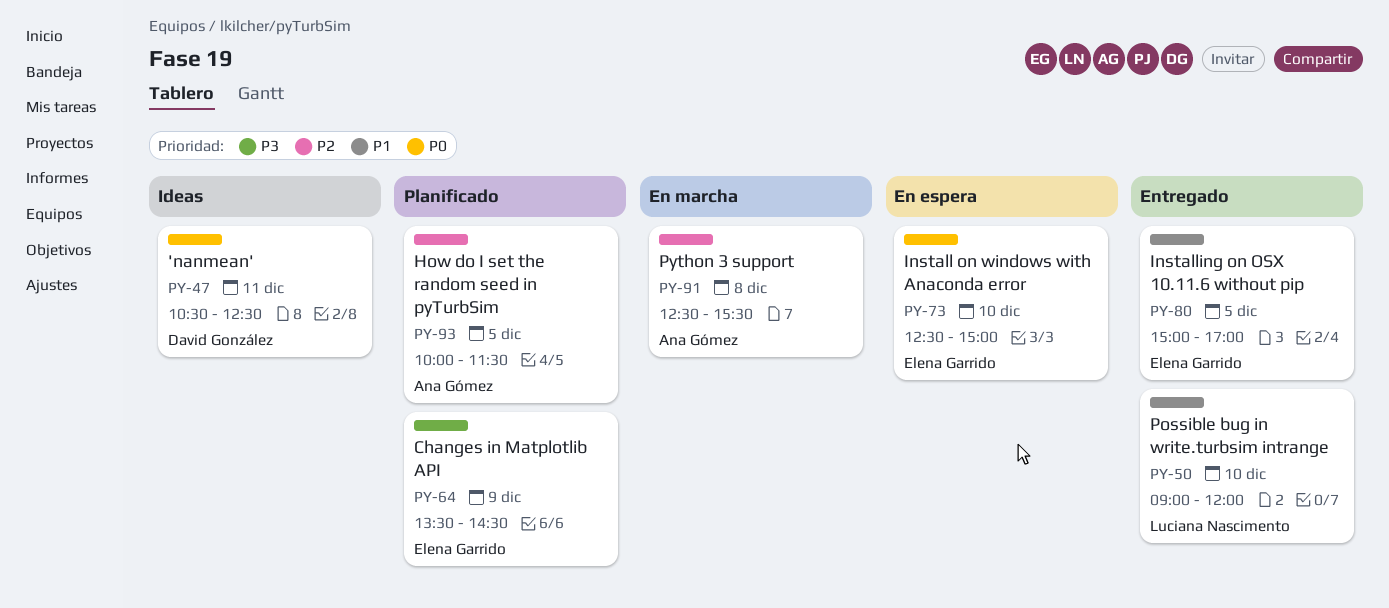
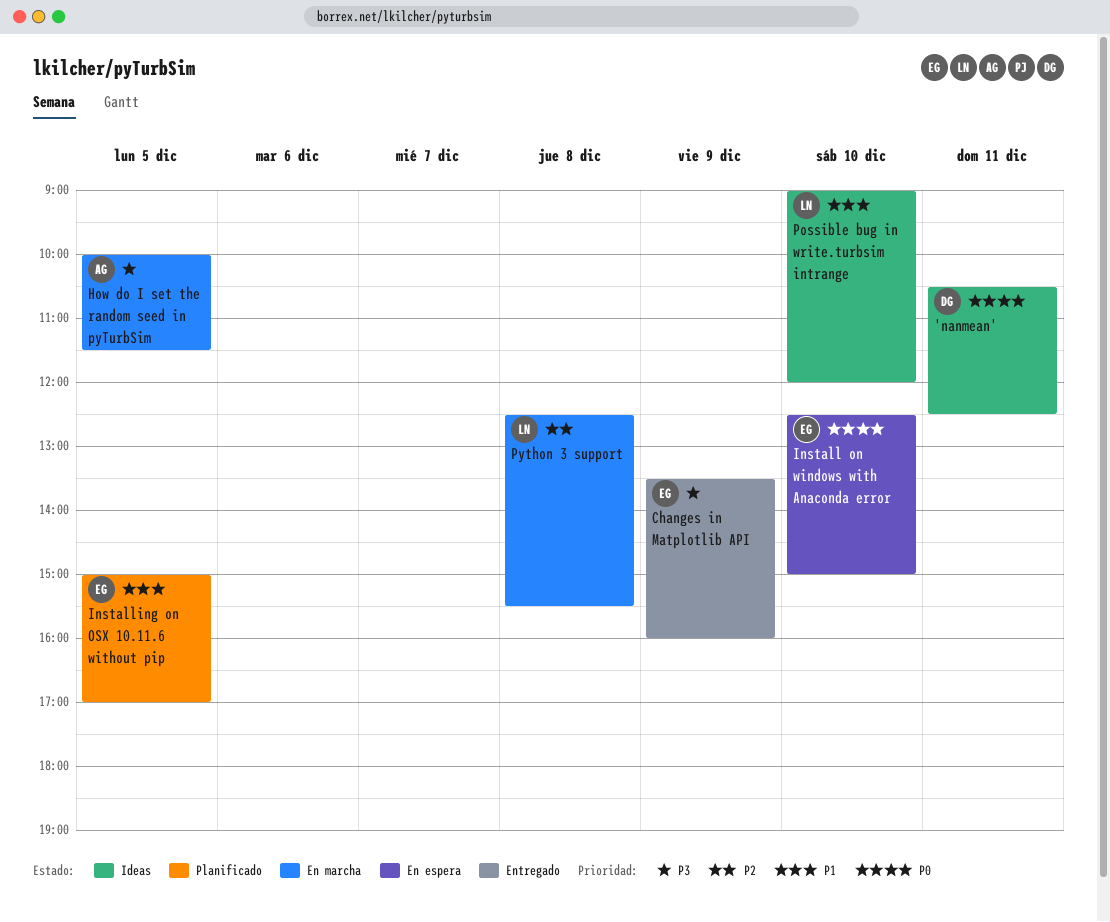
Changes in Matplotlib API, status: Planificado -> Entregado
Changes in Matplotlib API, ends: 14:30 -> 16:00
How do I set the random seed in pyTurbSim, status: Planificado -> En marcha
How do I set the random seed in pyTurbSim, priority: P2 -> P3
Installing on OSX 10.11.6 without pip, status: Entregado -> Planificado
Possible bug in write.turbsim intrange, status: Entregado -> Ideas
Python 3 support, owner: Ana Gómez -> Luciana Nascimento

